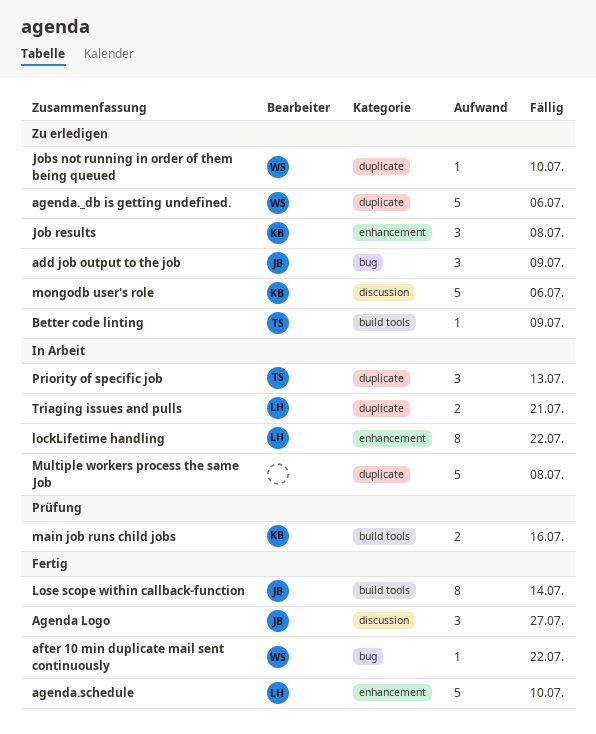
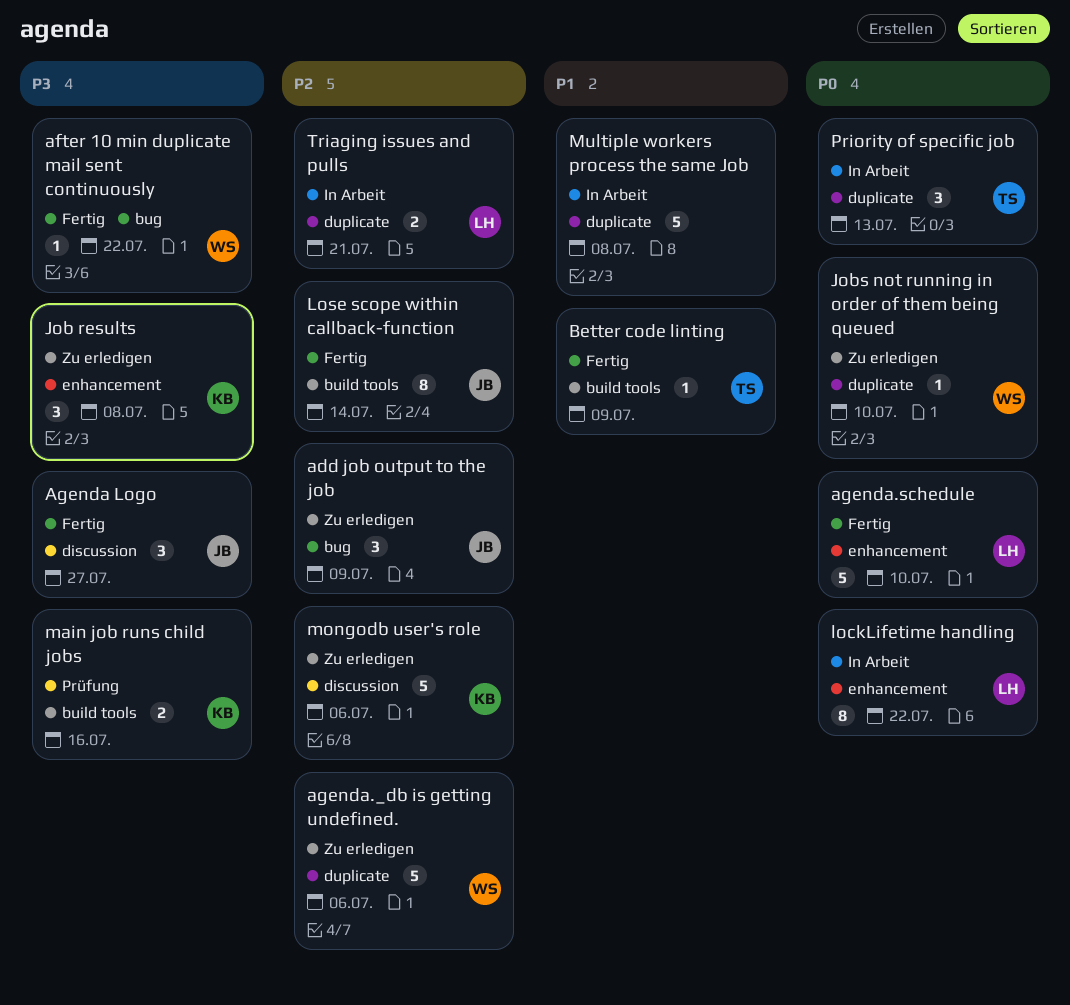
Better code linting, status: Zu erledigen -> Fertig

